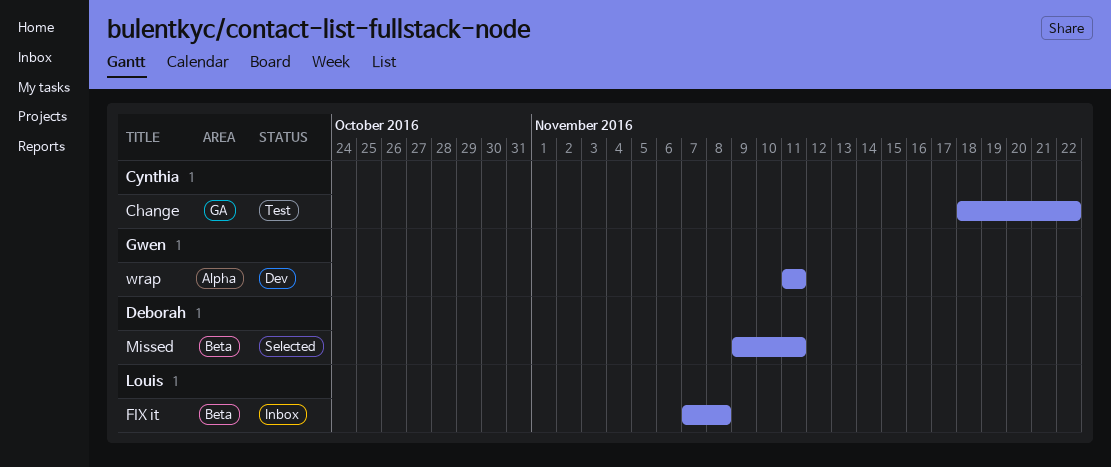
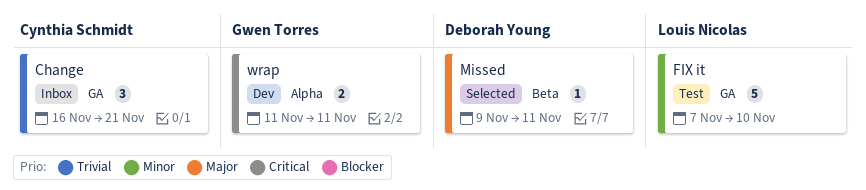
Change, status: Test -> Inbox
Change, start: Nov 18 -> Nov 16
Change, due: Nov 22 -> Nov 21
FIX it, status: Inbox -> Test
FIX it, label: Beta -> GA
FIX it, due: Nov 8 -> Nov 10

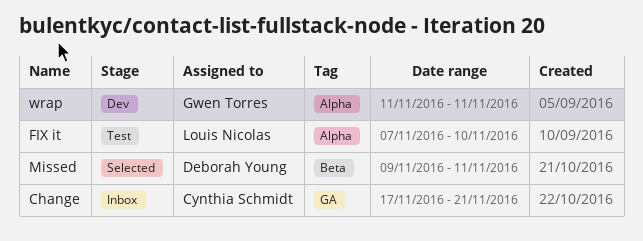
Change, start: Nov 16 -> Nov 17
FIX it, label: GA -> Alpha

